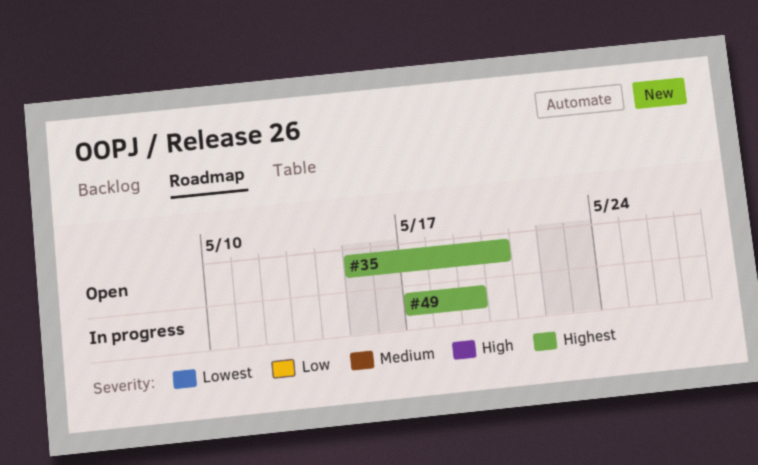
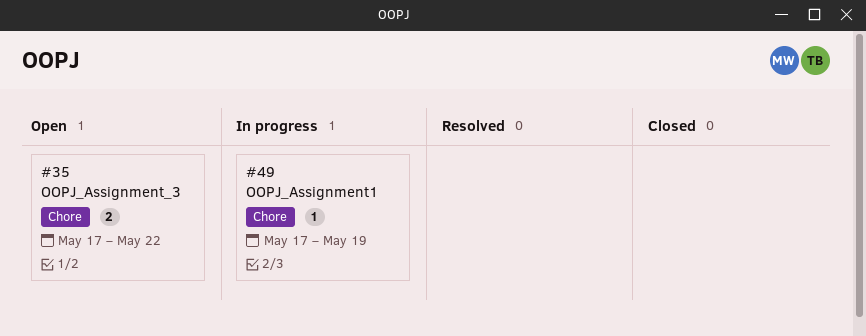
#35, start: May 15 -> May 17
#35, due: May 20 -> May 22

